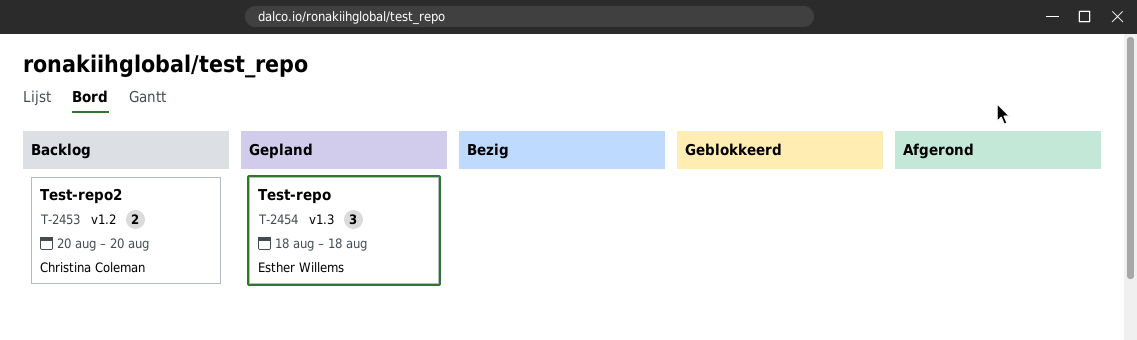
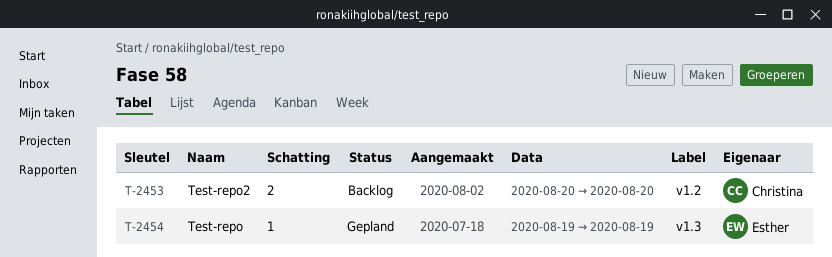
T-2454, estimate: 3 -> 1
T-2454, start: Aug 18 -> Aug 19
T-2454, due: Aug 18 -> Aug 19

